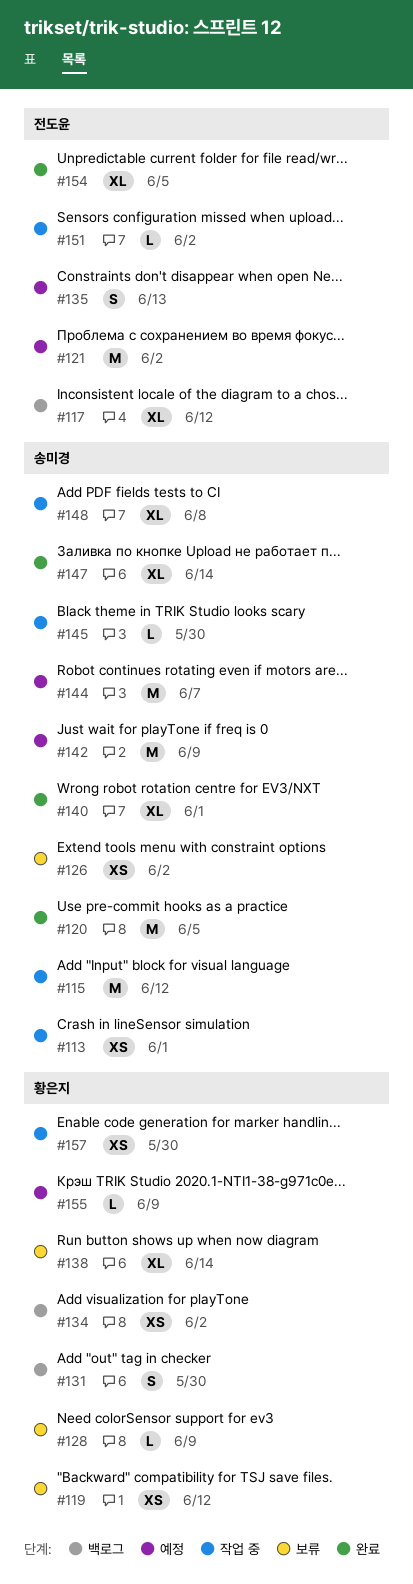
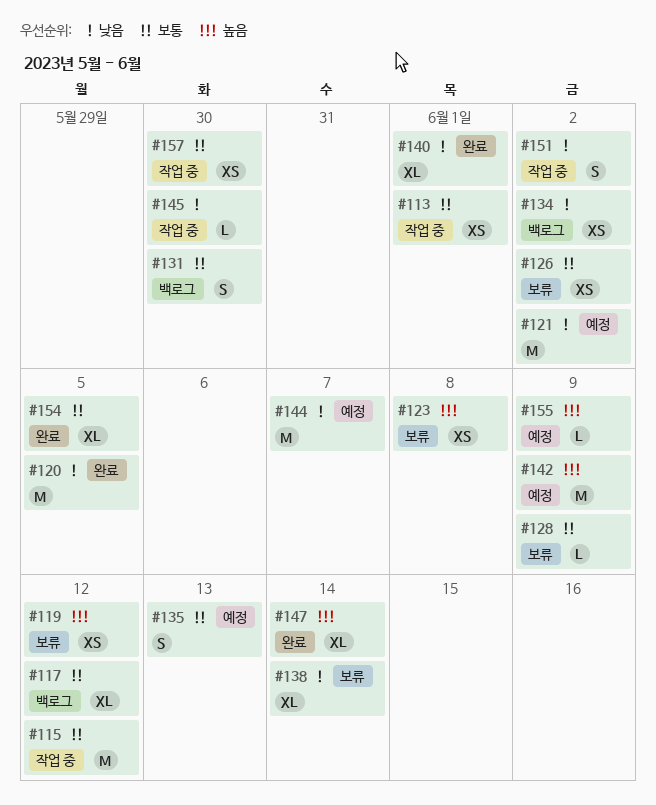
#123: none -> present
#148: present -> none
#151, estimate: L -> S

